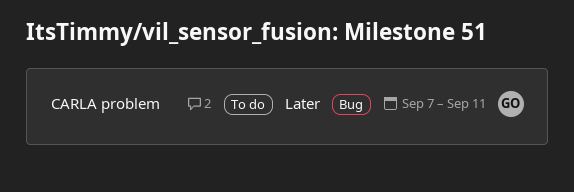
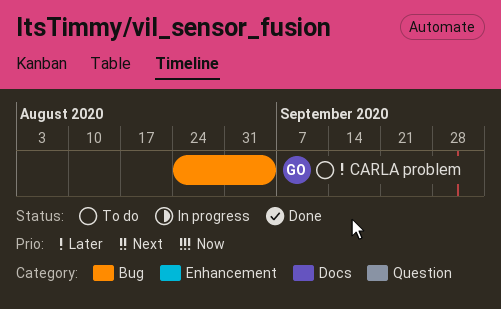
CARLA problem, start: Sep 7 -> Aug 24
CARLA problem, due: Sep 11 -> Sep 4

